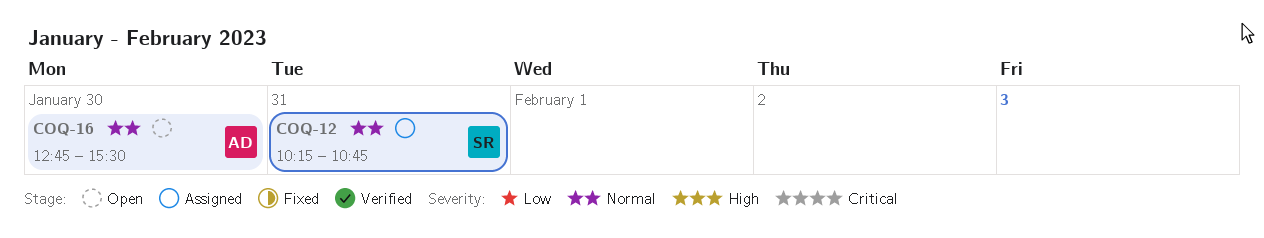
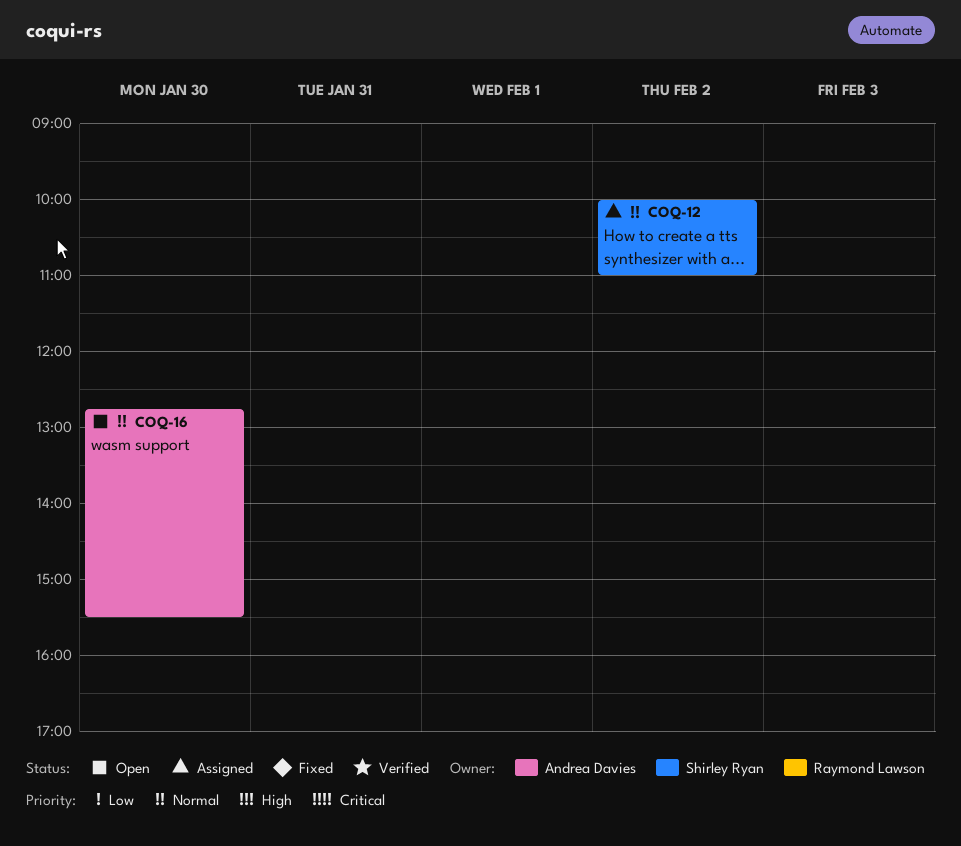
COQ-12, day: Jan 31 -> Feb 2
COQ-12, begins: 10:15 -> 10:00
COQ-12, ends: 10:45 -> 11:00

